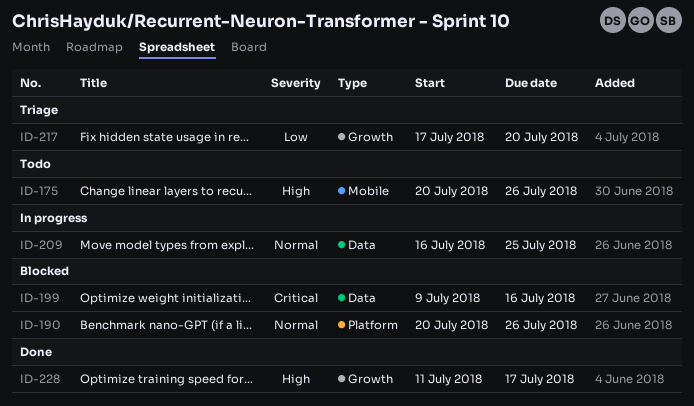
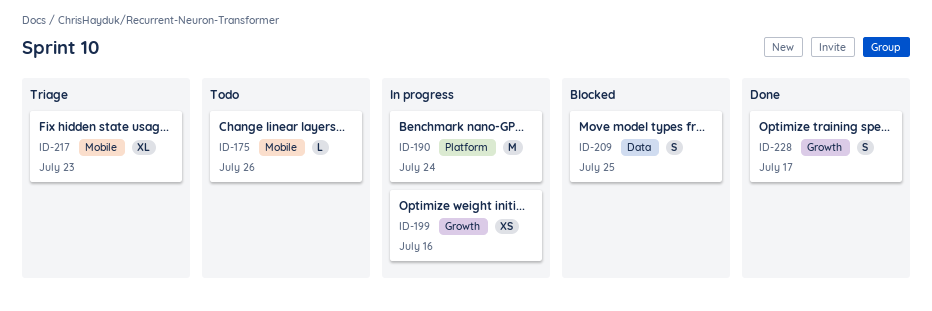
ID-190, status: Blocked -> In progress
ID-190, due: Jul 26 -> Jul 24
ID-199, status: Blocked -> In progress
ID-199, label: Data -> Growth
ID-209, status: In progress -> Blocked
ID-217, label: Growth -> Mobile
ID-217, due: Jul 20 -> Jul 23

